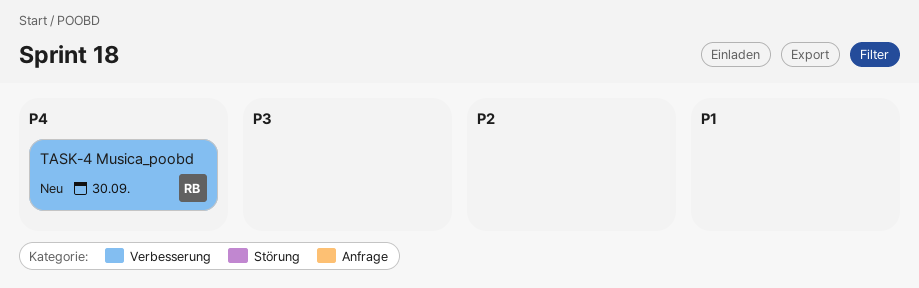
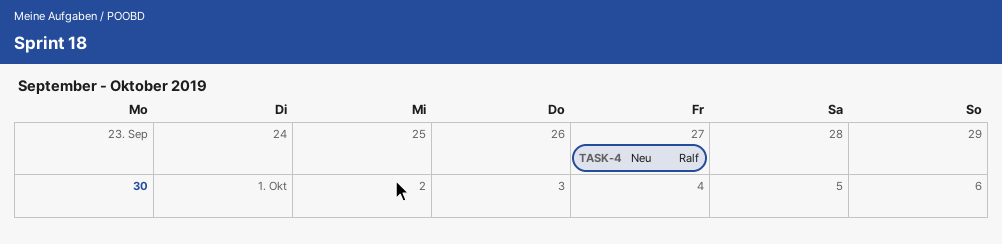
TASK-4, due: Sep 30 -> Sep 27

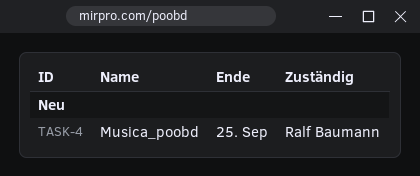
TASK-4, due: Sep 27 -> Sep 25

